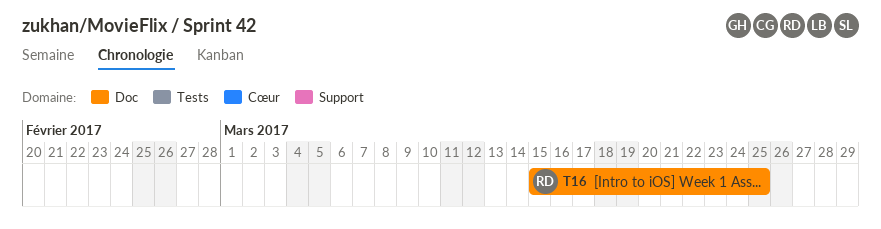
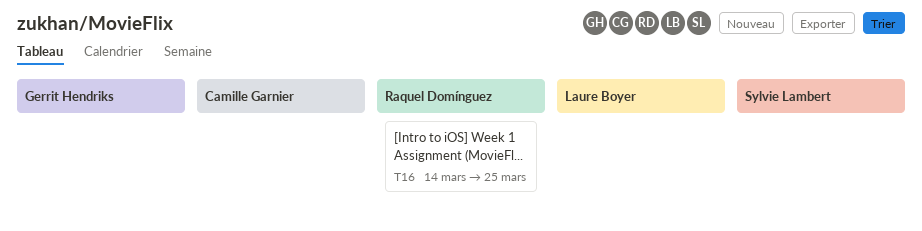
T16, start: Mar 15 -> Mar 14

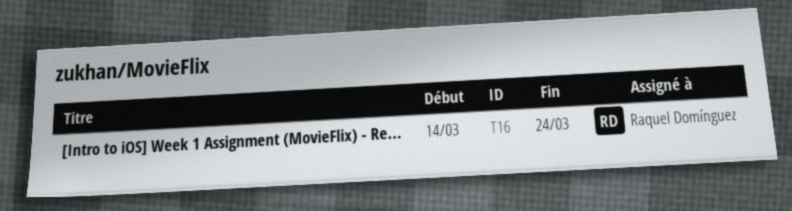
T16, due: Mar 25 -> Mar 24

